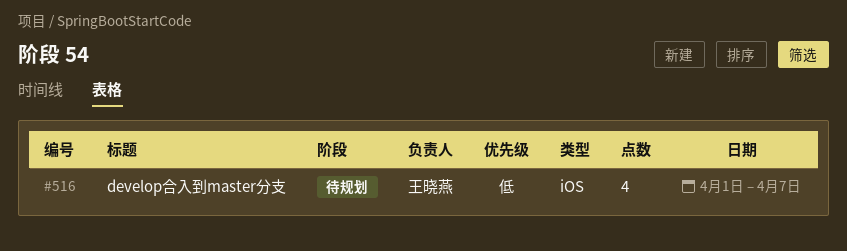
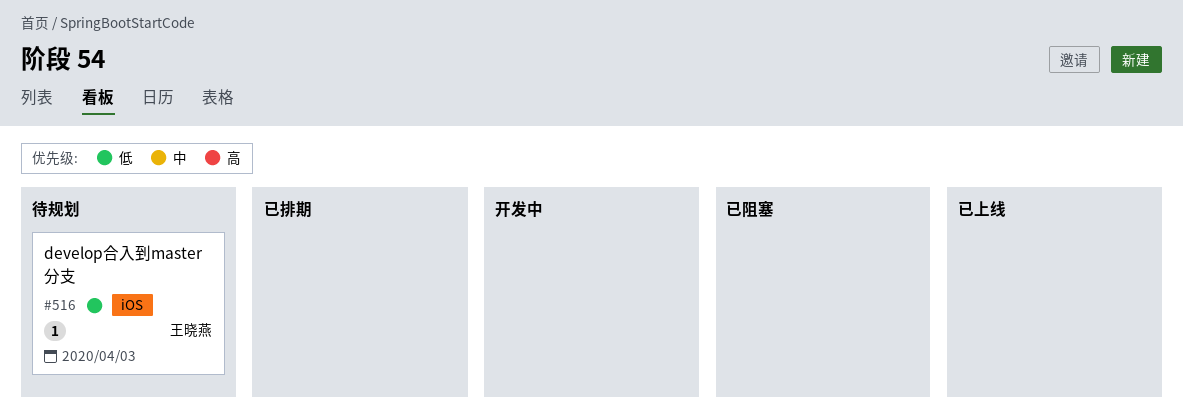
#516, estimate: 4 -> 1
#516, due: Apr 7 -> Apr 3

